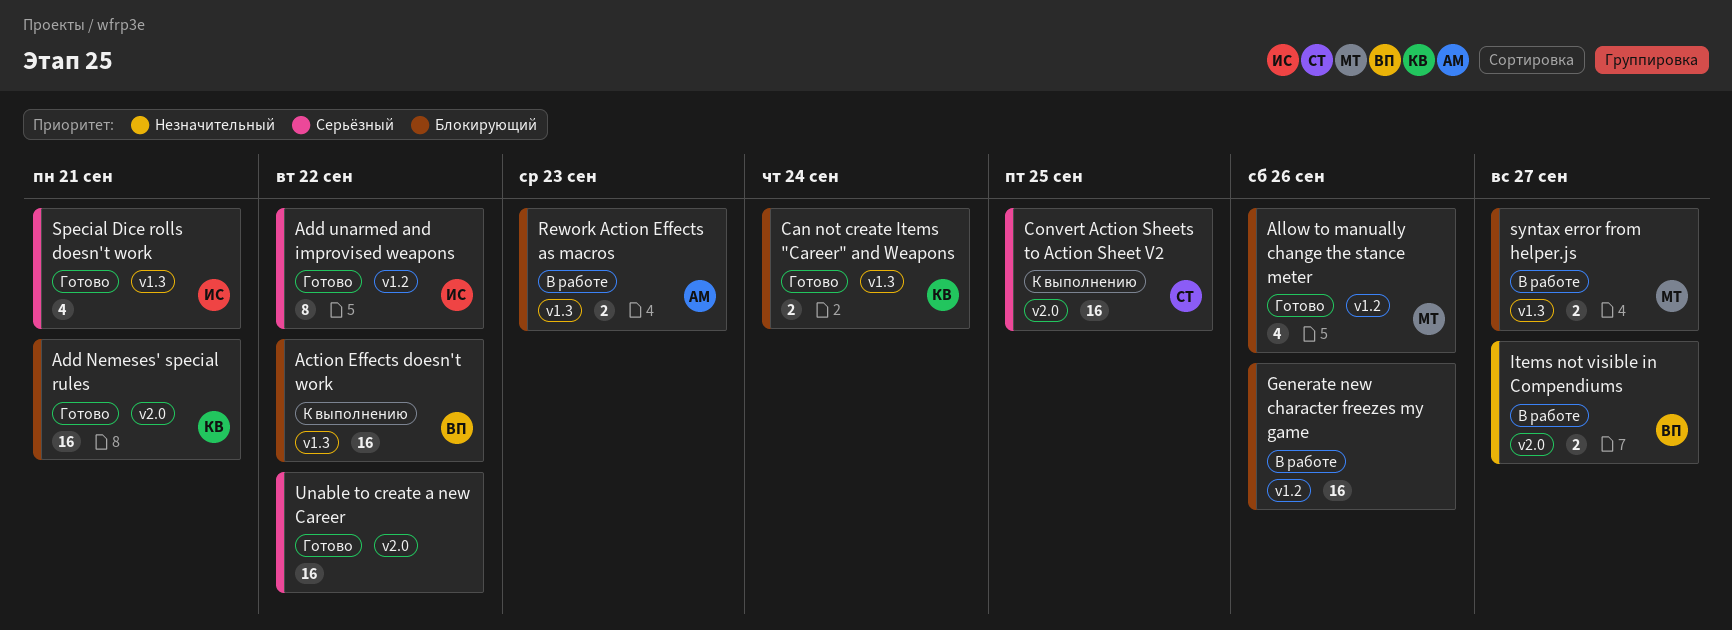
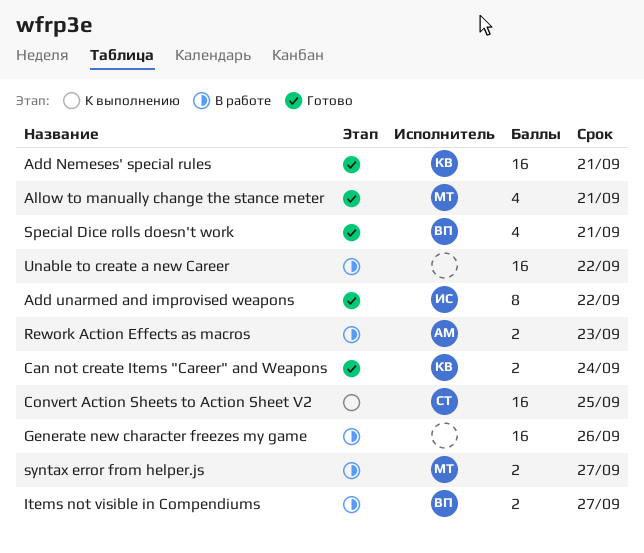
Action Effects doesn't work: present -> none
Allow to manually change the stance meter, due: Sep 26 -> Sep 21
Special Dice rolls doesn't work, owner: ИС -> ВП
Unable to create a new Career, status: Готово -> В работе

